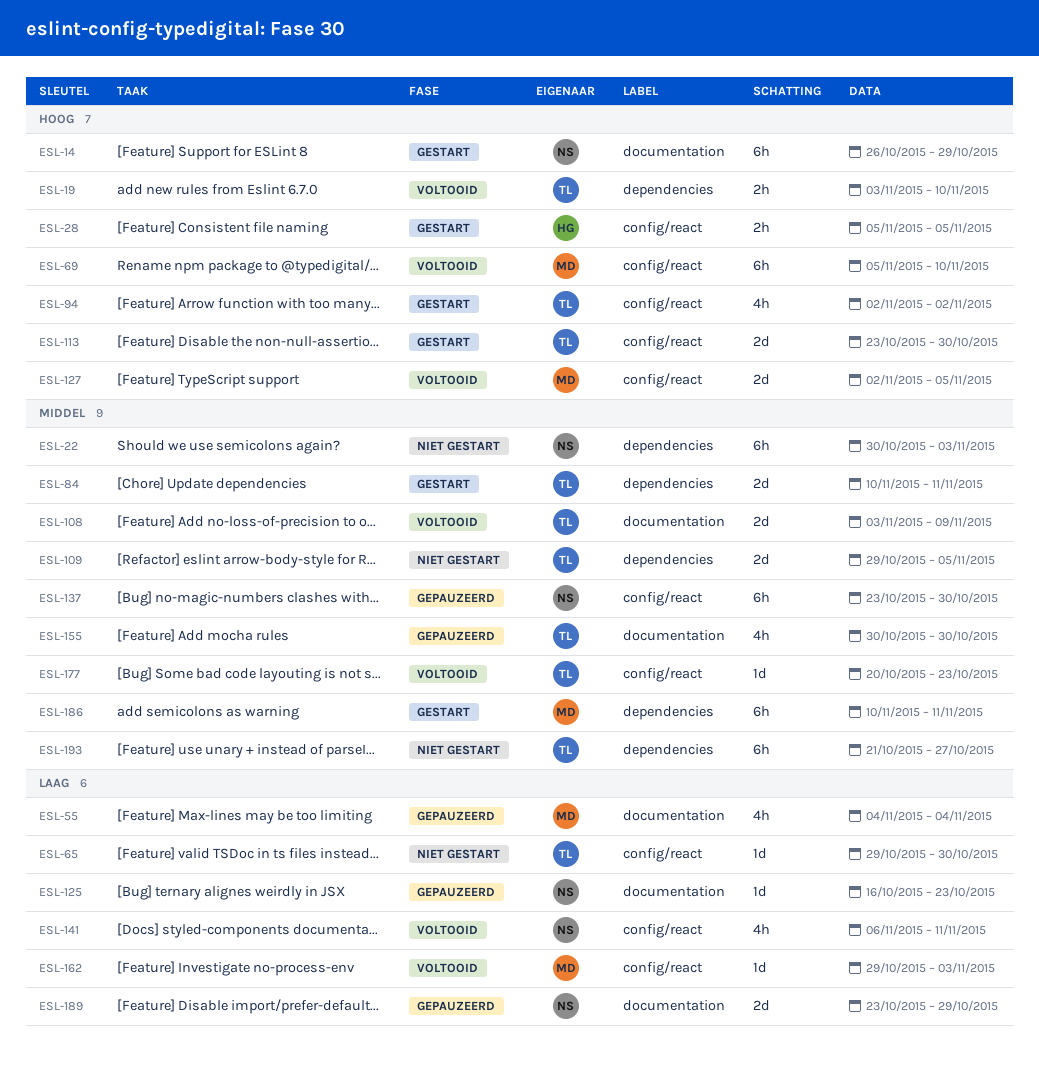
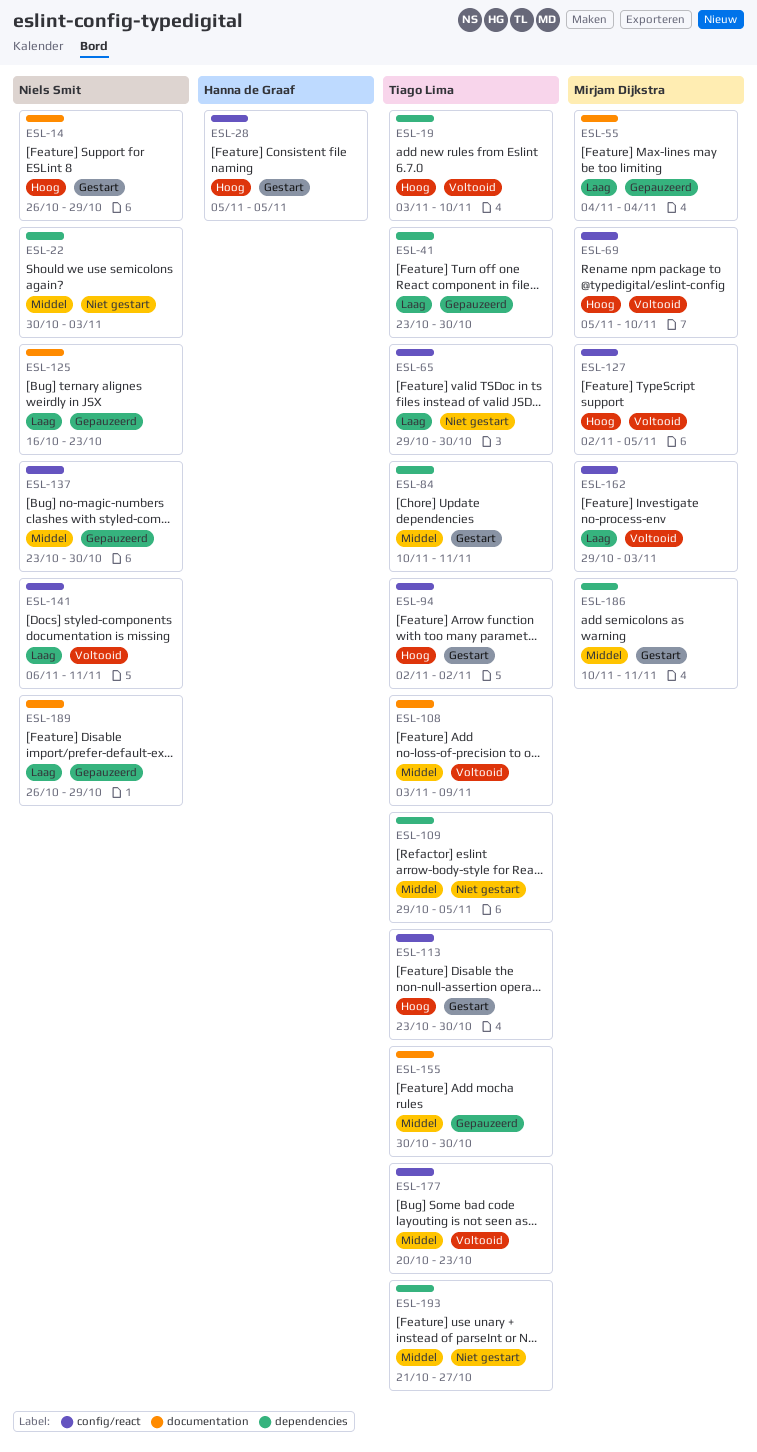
ESL-41: none -> present
ESL-189, start: Oct 23 -> Oct 26

